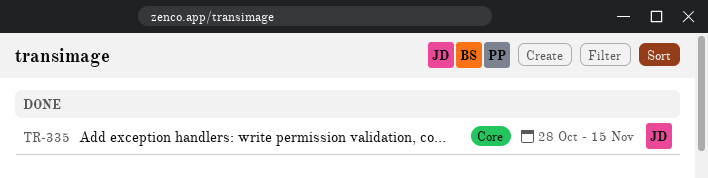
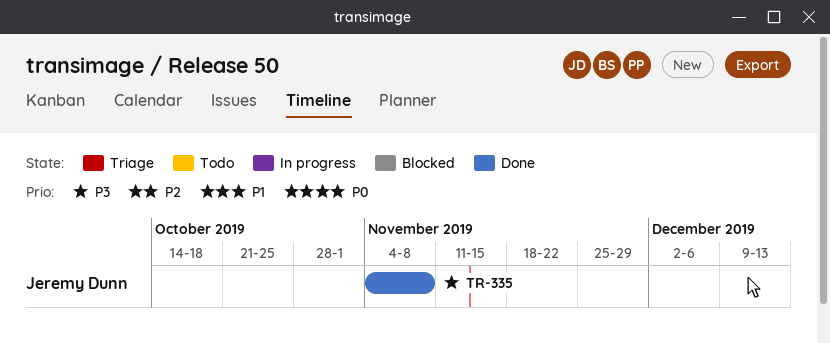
TR-335, start: Oct 28 -> Nov 4
TR-335, due: Nov 15 -> Nov 8

